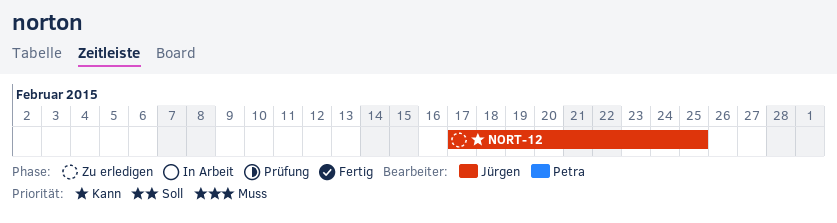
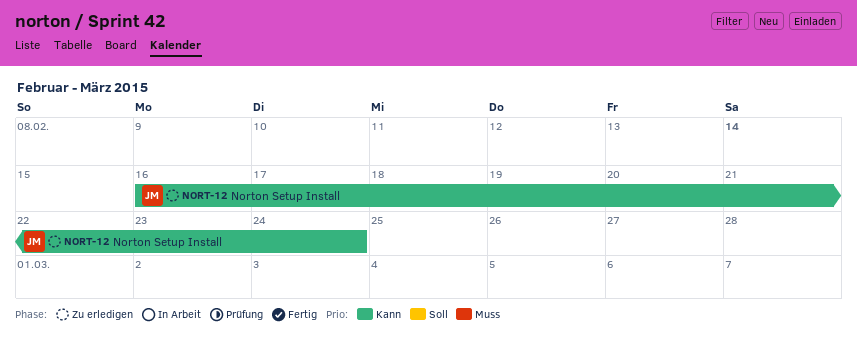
NORT-12, start: Feb 17 -> Feb 16
NORT-12, due: Feb 25 -> Feb 24

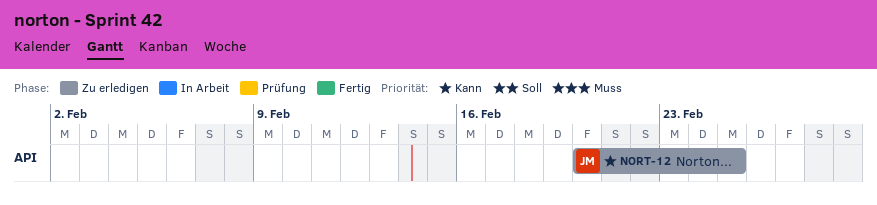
NORT-12, start: Feb 16 -> Feb 20
NORT-12, due: Feb 24 -> Feb 25

